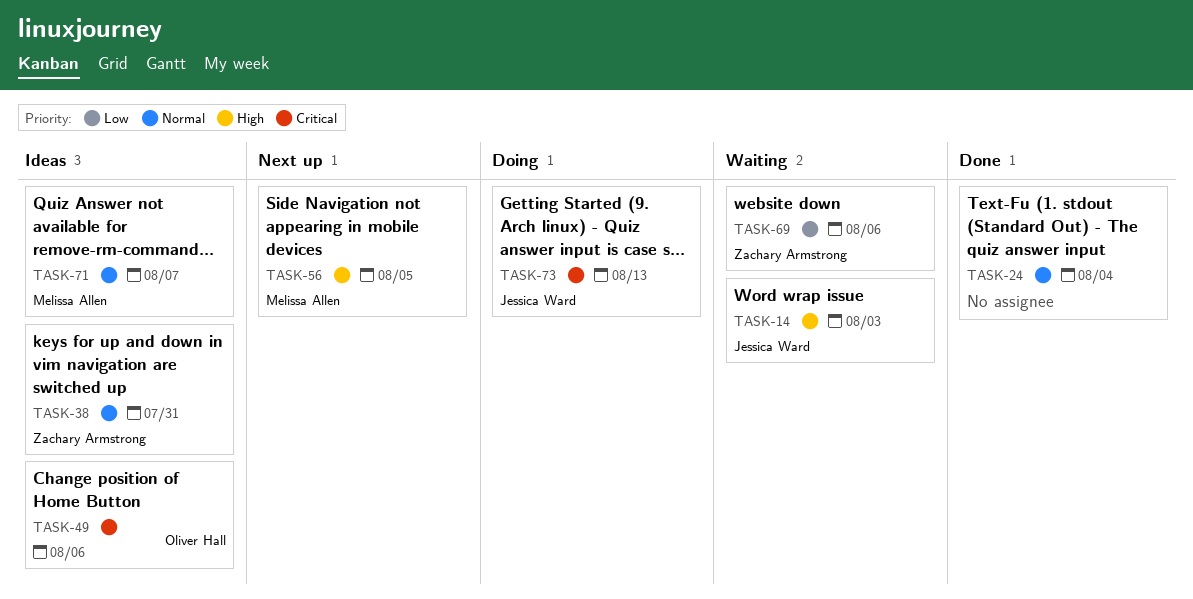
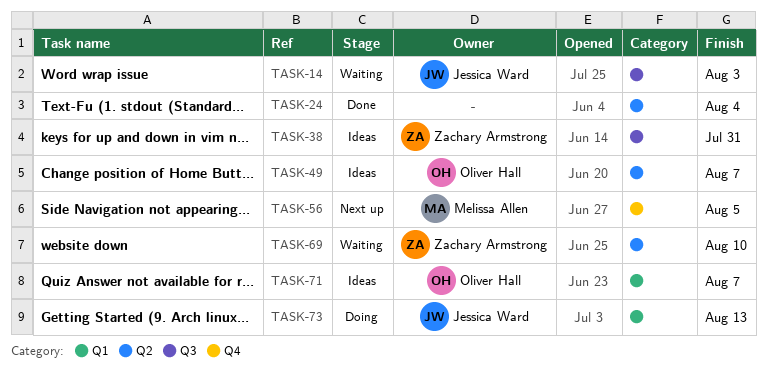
TASK-49, due: Aug 6 -> Aug 7
TASK-69, due: Aug 6 -> Aug 10
TASK-71, owner: Melissa Allen -> Oliver Hall

